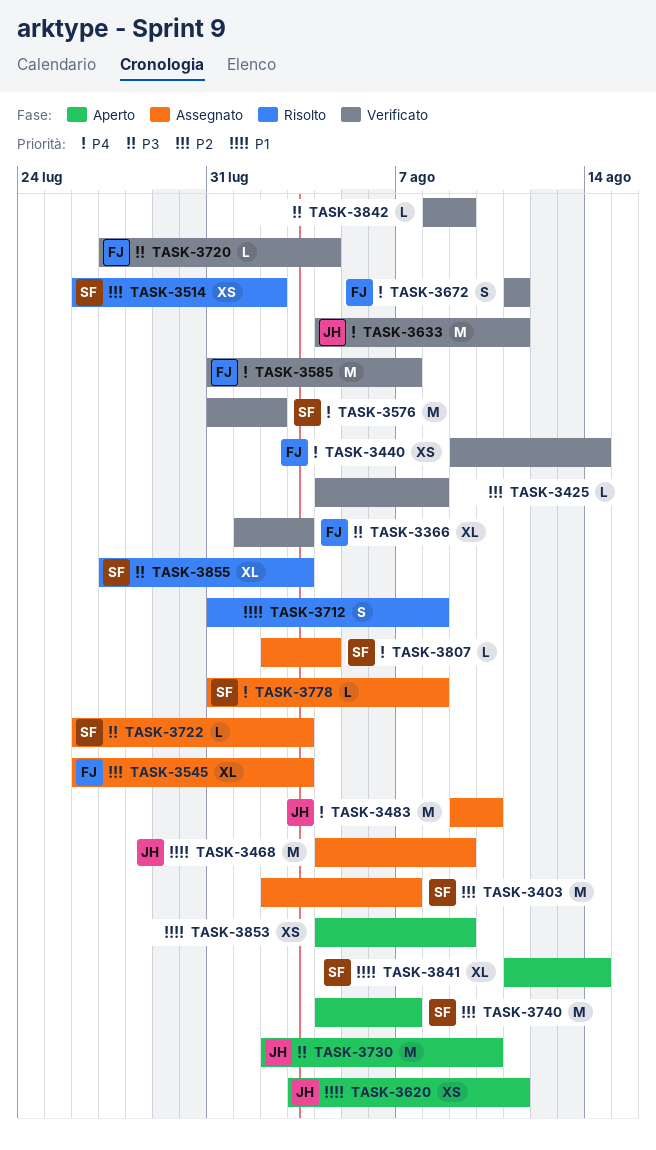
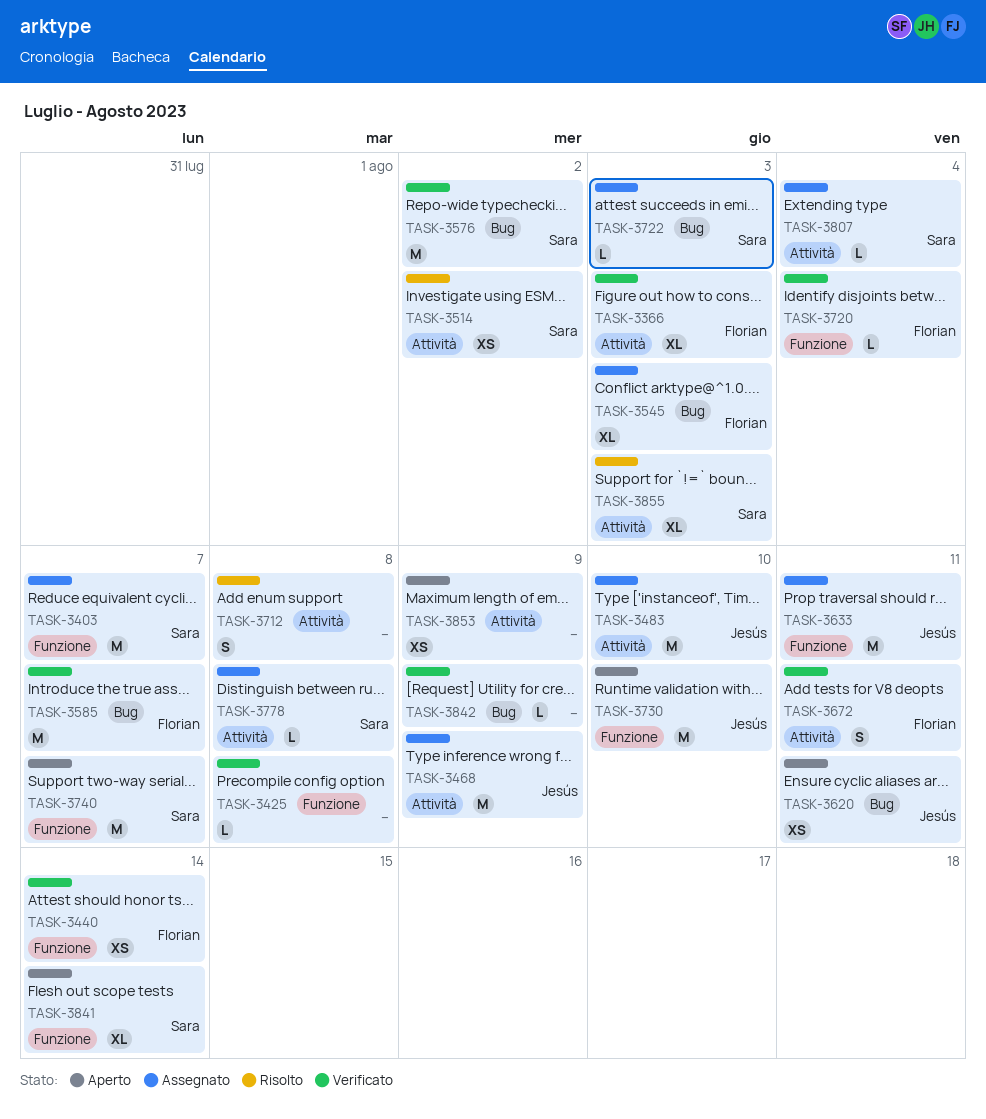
TASK-3633, status: Verificato -> Assegnato

